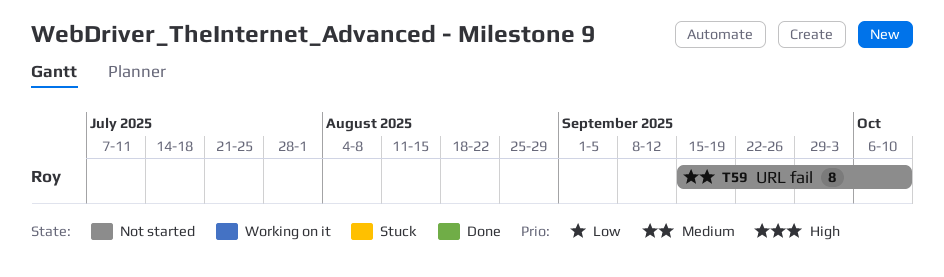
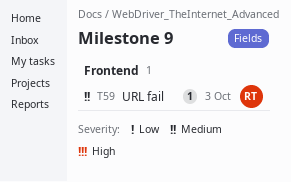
T59, estimate: 8 -> 1
T59, due: Oct 10 -> Oct 3

